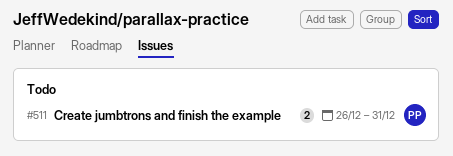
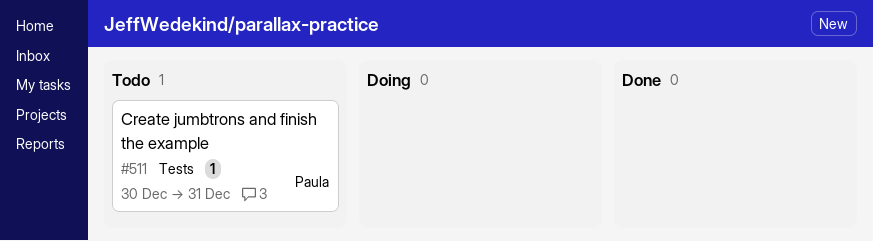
#511, estimate: 2 -> 1
#511, start: Dec 26 -> Dec 30

